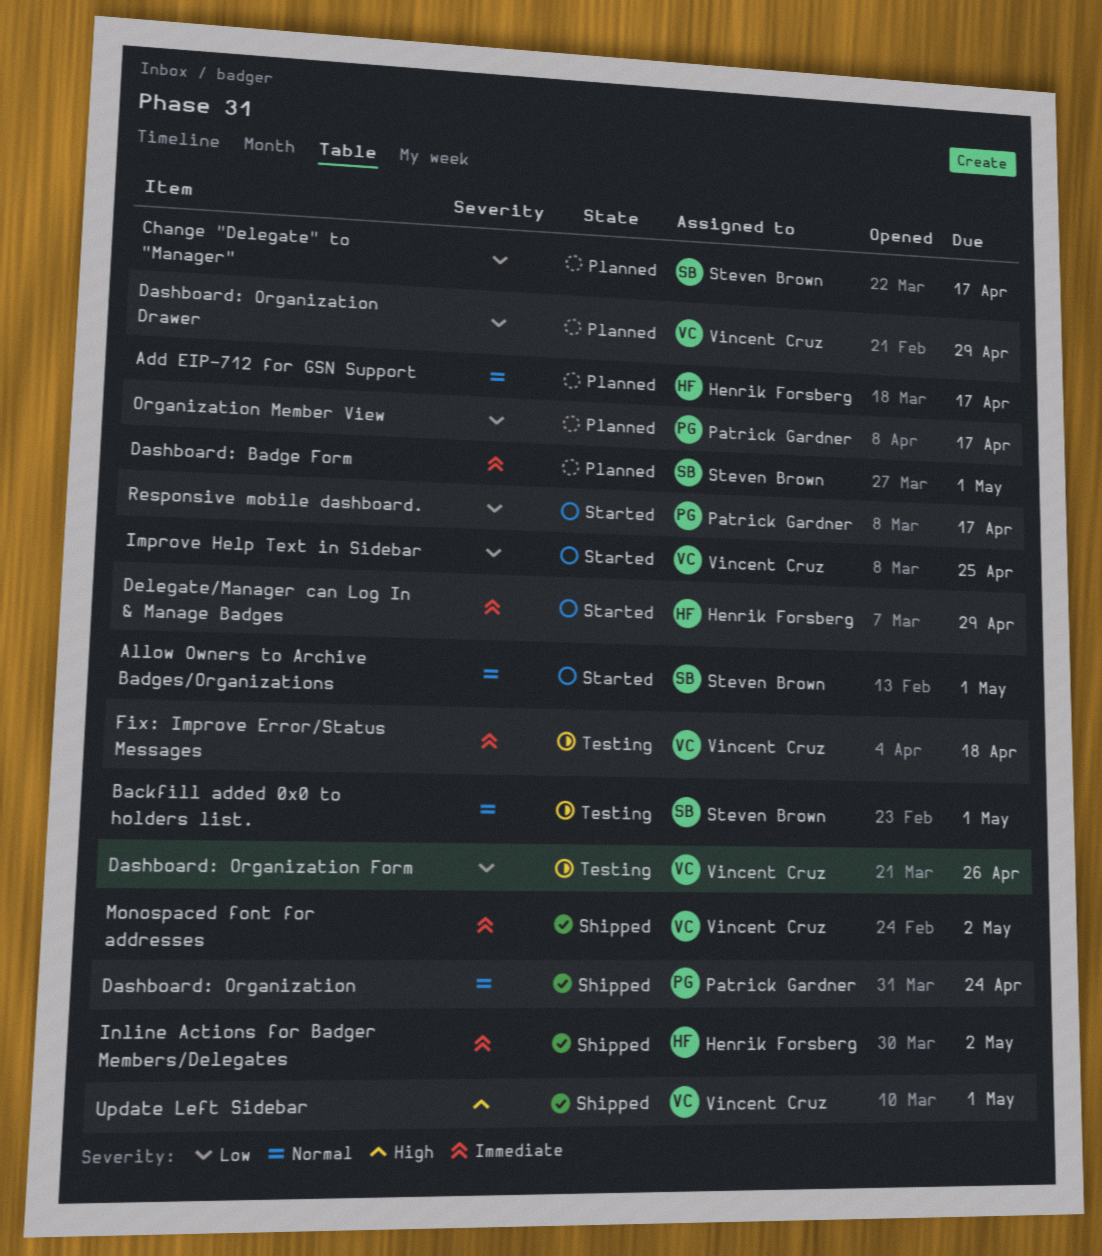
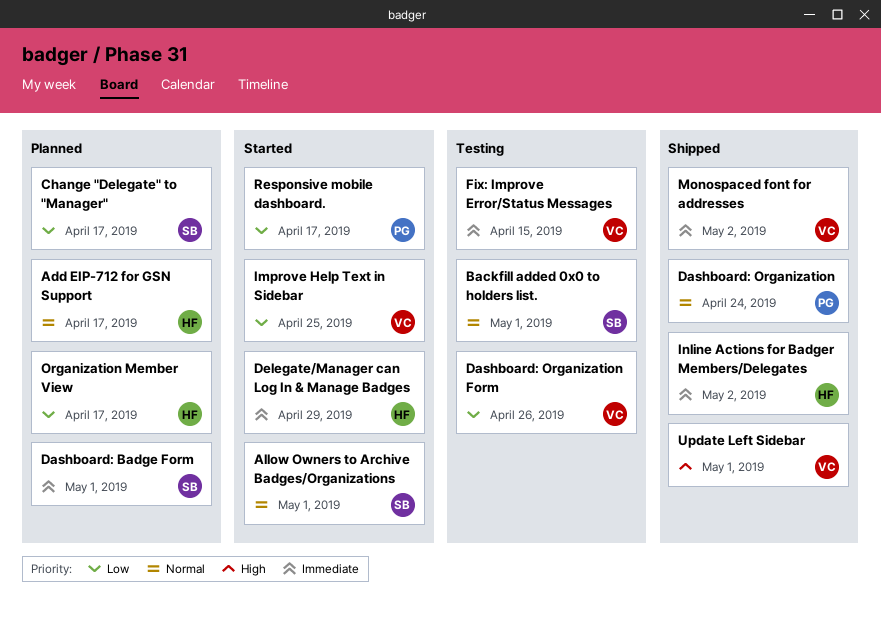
Dashboard: Organization Drawer: present -> none
Fix: Improve Error/Status Messages, due: Apr 18 -> Apr 15
Organization Member View, owner: Patrick Gardner -> Henrik Forsberg

